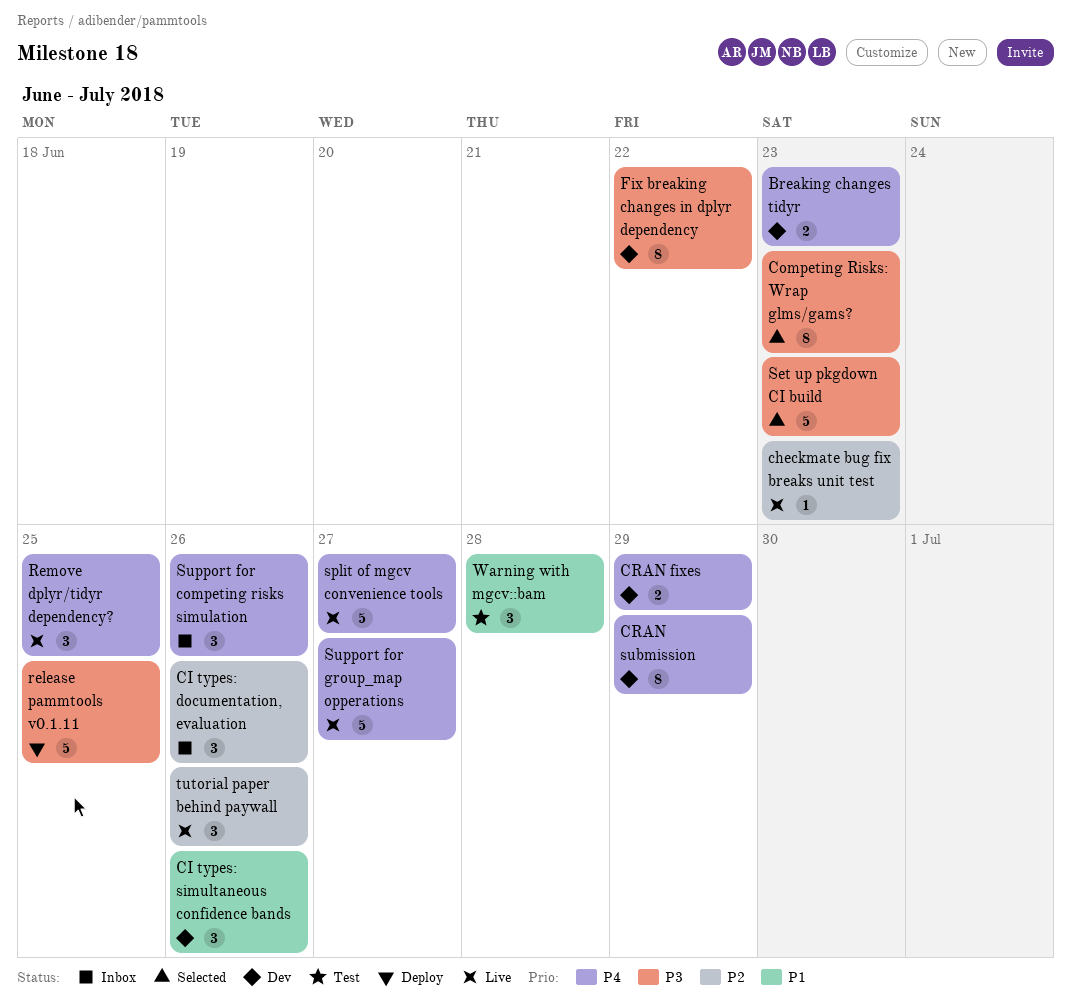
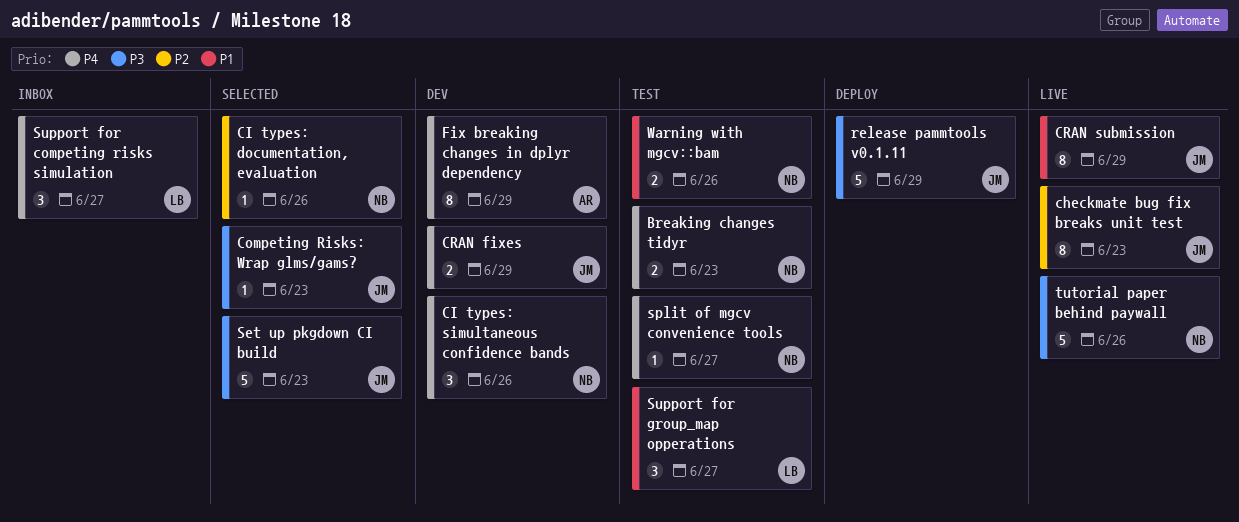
Breaking changes tidyr, status: Dev -> Test
checkmate bug fix breaks unit test, estimate: 1 -> 8
CI types: documentation, evaluation, status: Inbox -> Selected
CI types: documentation, evaluation, estimate: 3 -> 1
CI types: simultaneous confidence bands, priority: P1 -> P4
Competing Risks: Wrap glms/gams?, estimate: 8 -> 1
CRAN submission, status: Dev -> Live
CRAN submission, priority: P4 -> P1
Fix breaking changes in dplyr dependency, priority: P3 -> P4
Fix breaking changes in dplyr dependency, due: Jun 22 -> Jun 29
release pammtools v0.1.11, due: Jun 25 -> Jun 29
Remove dplyr/tidyr dependency?: present -> none
split of mgcv convenience tools, status: Live -> Test
split of mgcv convenience tools, estimate: 5 -> 1
Support for competing risks simulation, due: Jun 26 -> Jun 27
Support for group_map opperations, status: Live -> Test
Support for group_map opperations, priority: P4 -> P1
Support for group_map opperations, estimate: 5 -> 3
tutorial paper behind paywall, priority: P2 -> P3
tutorial paper behind paywall, estimate: 3 -> 5
Warning with mgcv::bam, estimate: 3 -> 2
Warning with mgcv::bam, due: Jun 28 -> Jun 26

